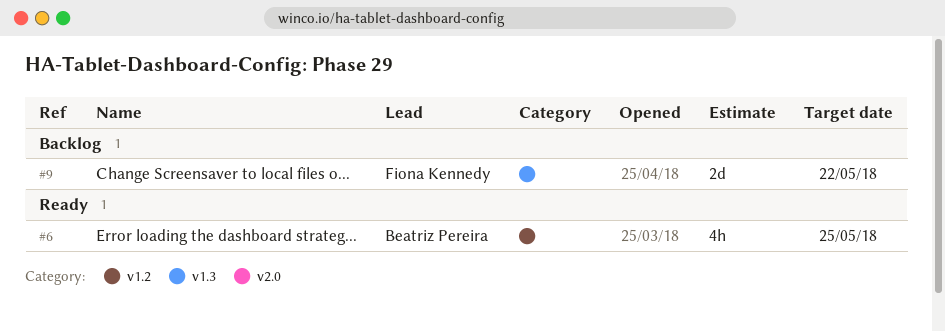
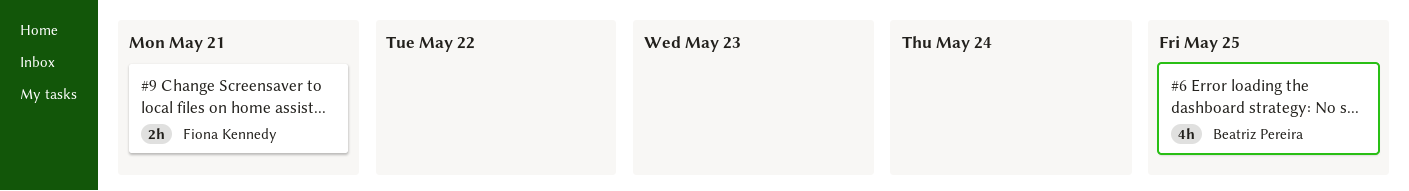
#9, estimate: 2d -> 2h
#9, due: May 22 -> May 21

